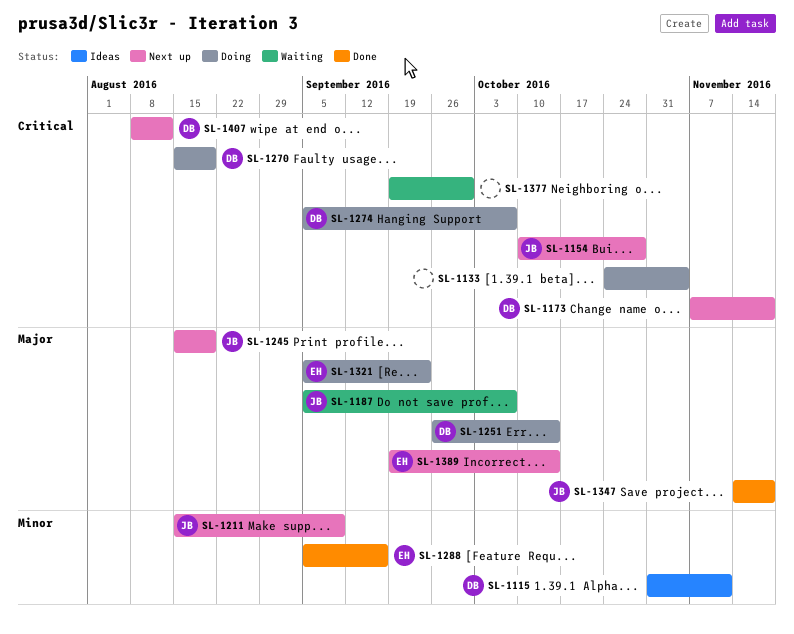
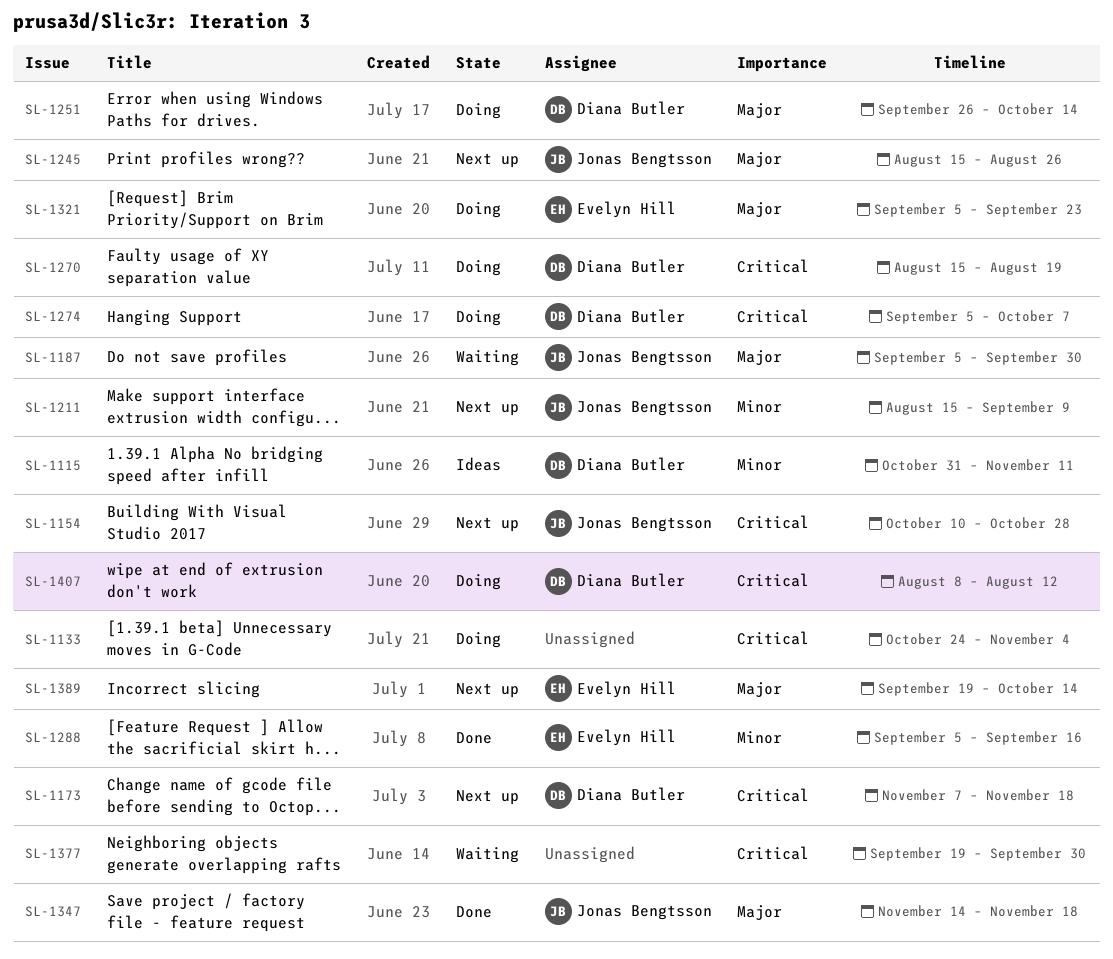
SL-1187, due: Oct 7 -> Sep 30
SL-1245, due: Aug 19 -> Aug 26
SL-1407, status: Next up -> Doing

